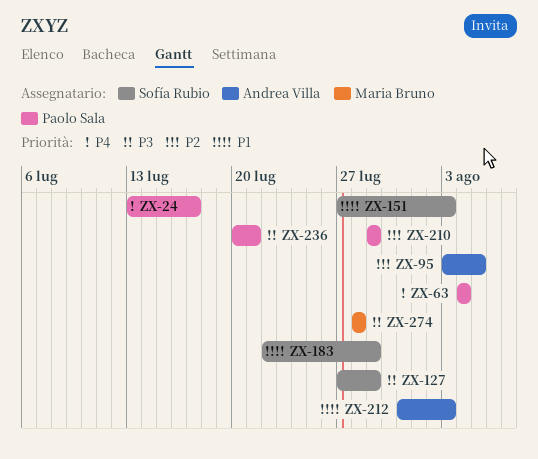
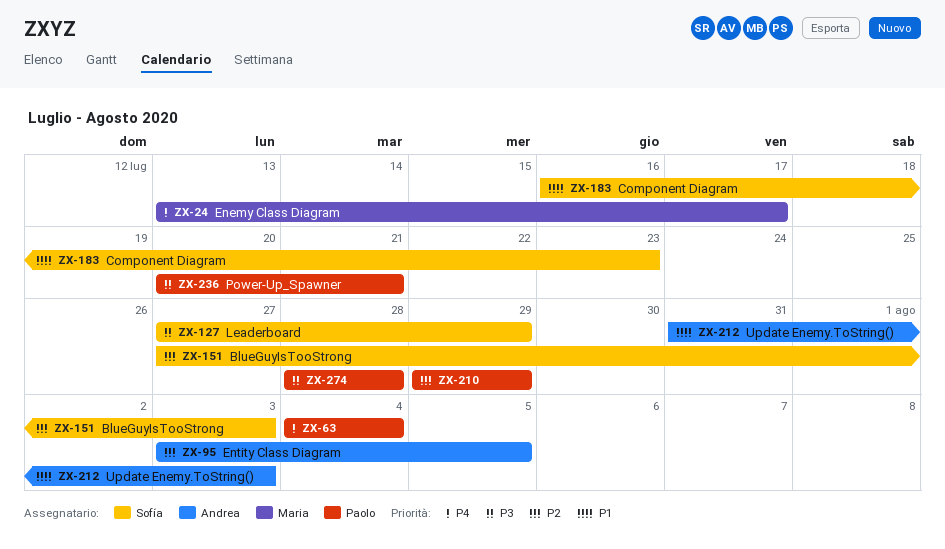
ZX-24, owner: Paolo Sala -> Maria Bruno
ZX-151, priority: P1 -> P2
ZX-183, start: Jul 22 -> Jul 16
ZX-183, due: Jul 29 -> Jul 23
ZX-274, owner: Maria Bruno -> Paolo Sala

